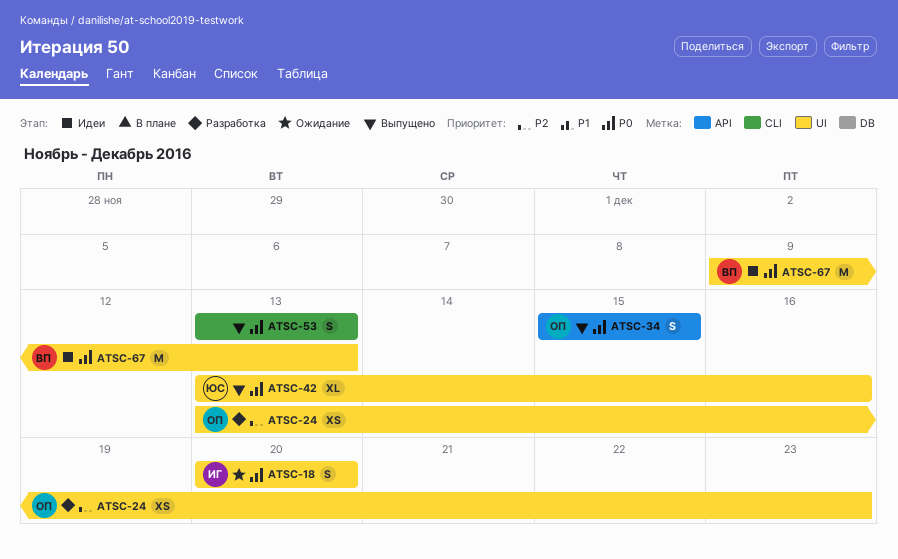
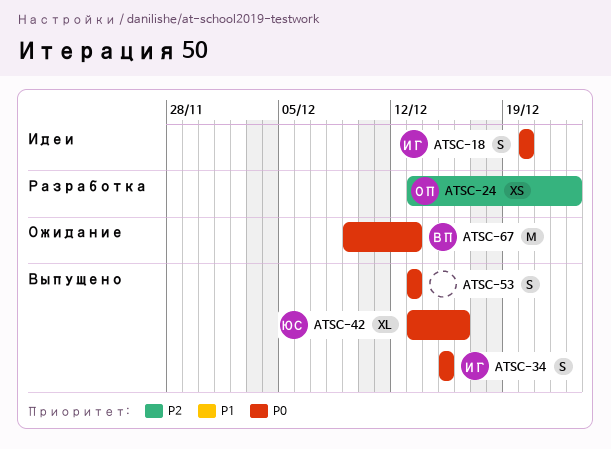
ATSC-18, status: Ожидание -> Идеи
ATSC-34, owner: ОП -> ИГ
ATSC-67, status: Идеи -> Ожидание

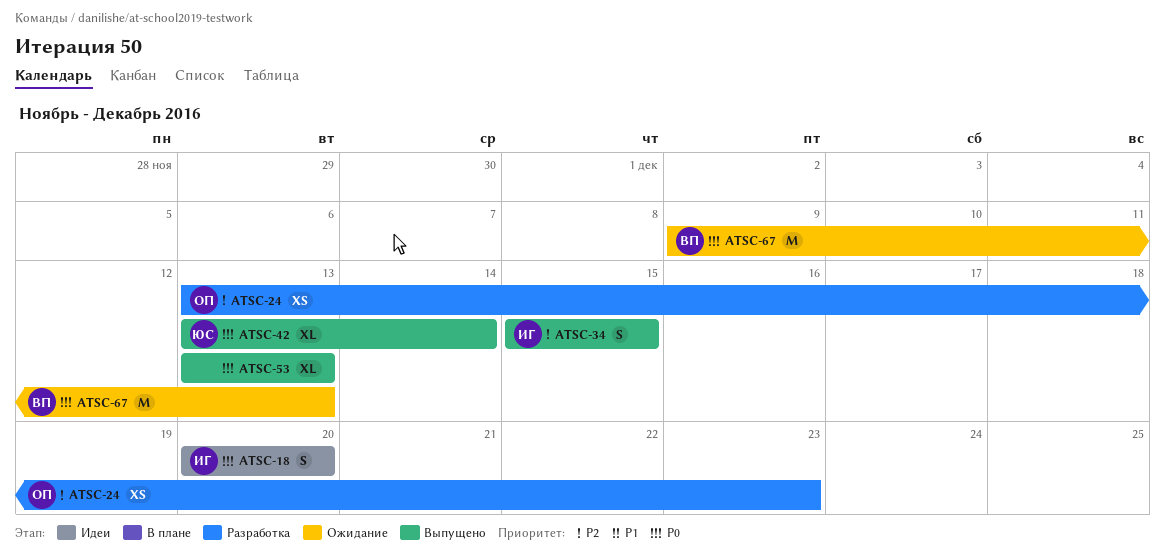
ATSC-34, priority: P0 -> P2
ATSC-42, due: Dec 16 -> Dec 14
ATSC-53, estimate: S -> XL

